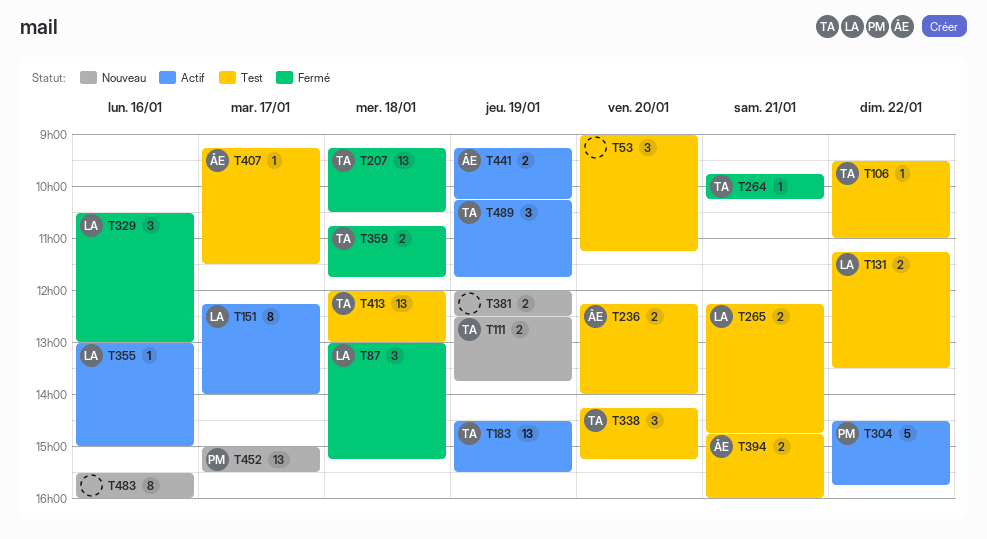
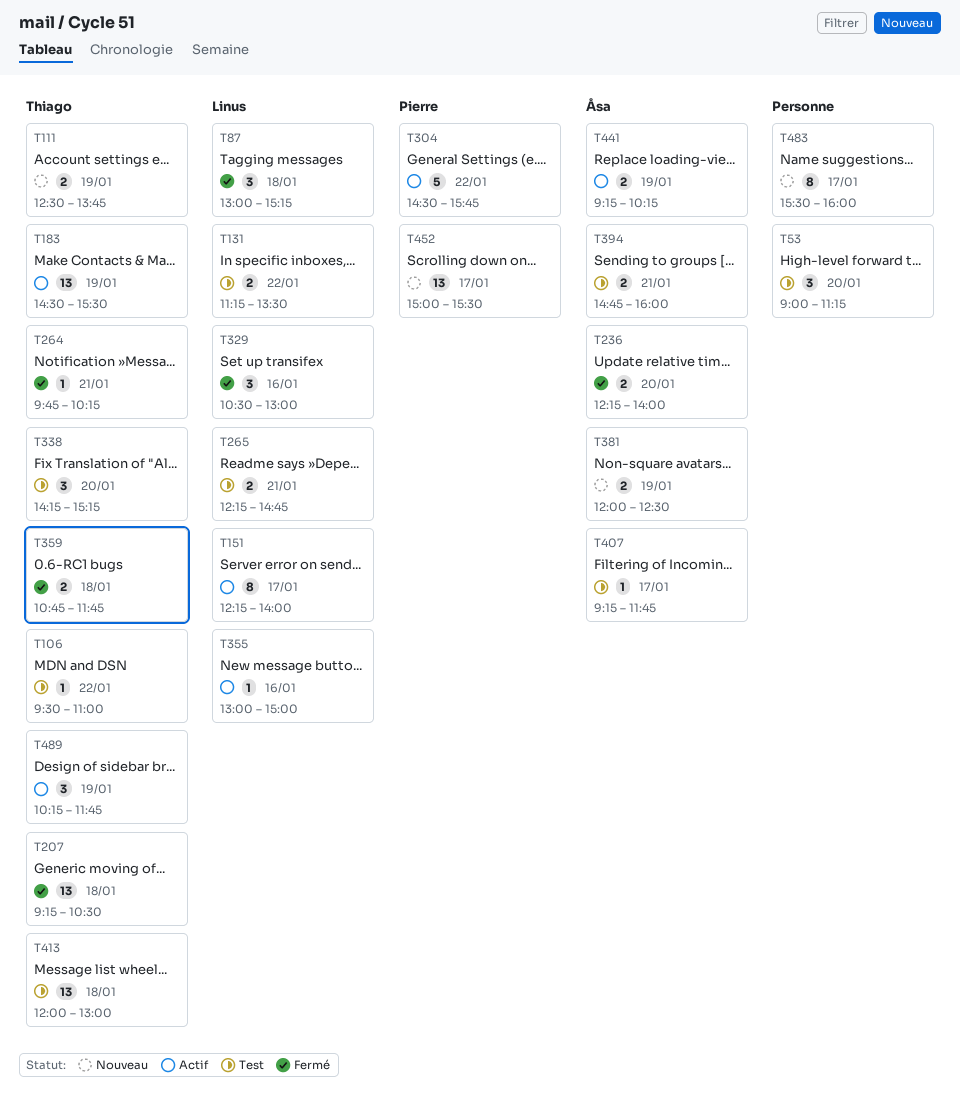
T236, status: Test -> Fermé
T381, owner: none -> Åsa
T407, ends: 11:30 -> 11:45
T483, day: Jan 16 -> Jan 17

